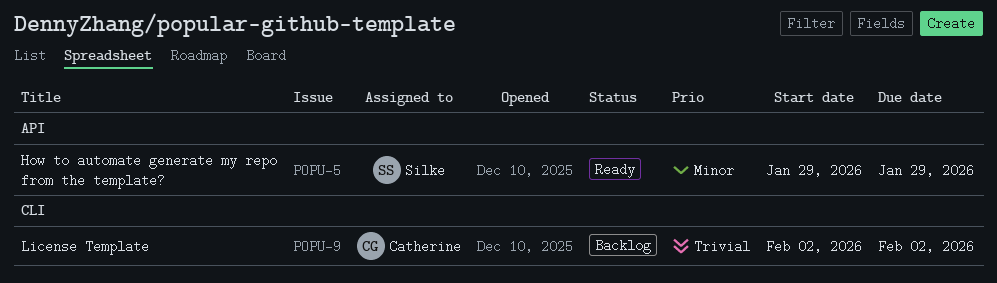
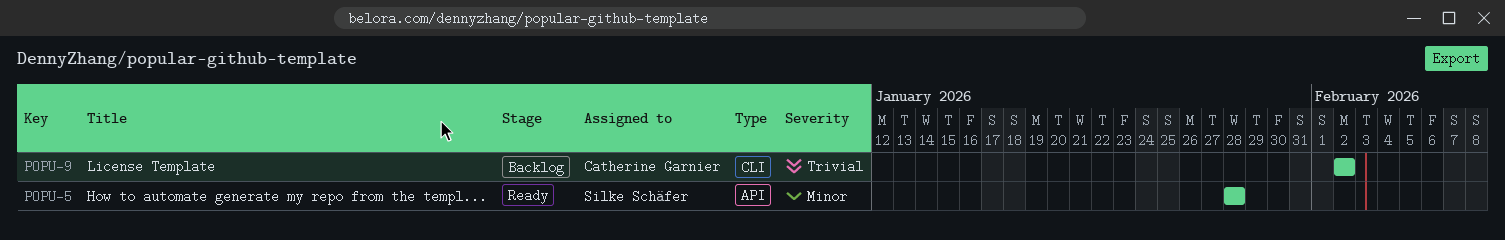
POPU-5, start: Jan 29 -> Jan 28
POPU-5, due: Jan 29 -> Jan 28

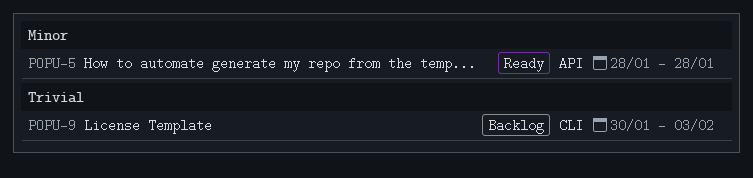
POPU-9, start: Feb 2 -> Jan 30
POPU-9, due: Feb 2 -> Feb 3

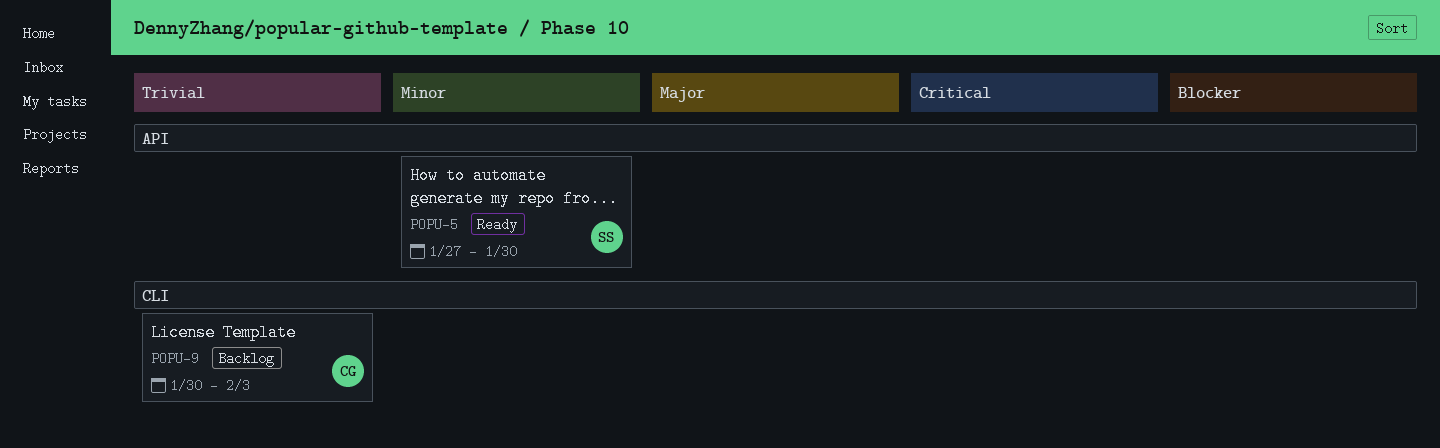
POPU-5, start: Jan 28 -> Jan 27
POPU-5, due: Jan 28 -> Jan 30

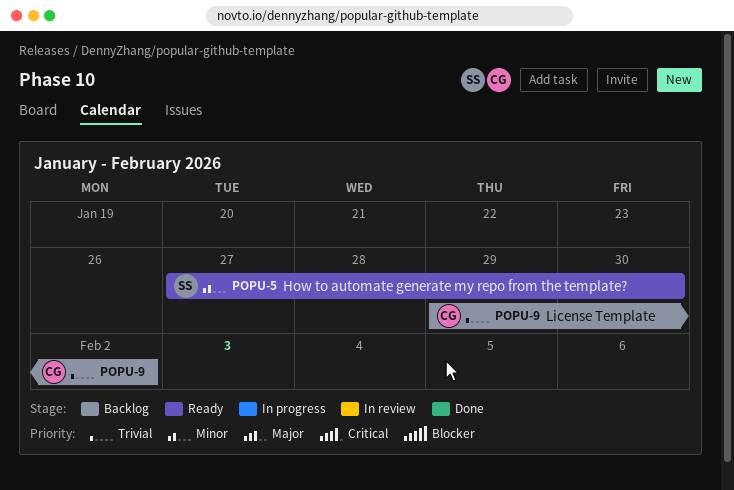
POPU-9, start: Jan 30 -> Jan 29
POPU-9, due: Feb 3 -> Feb 2

